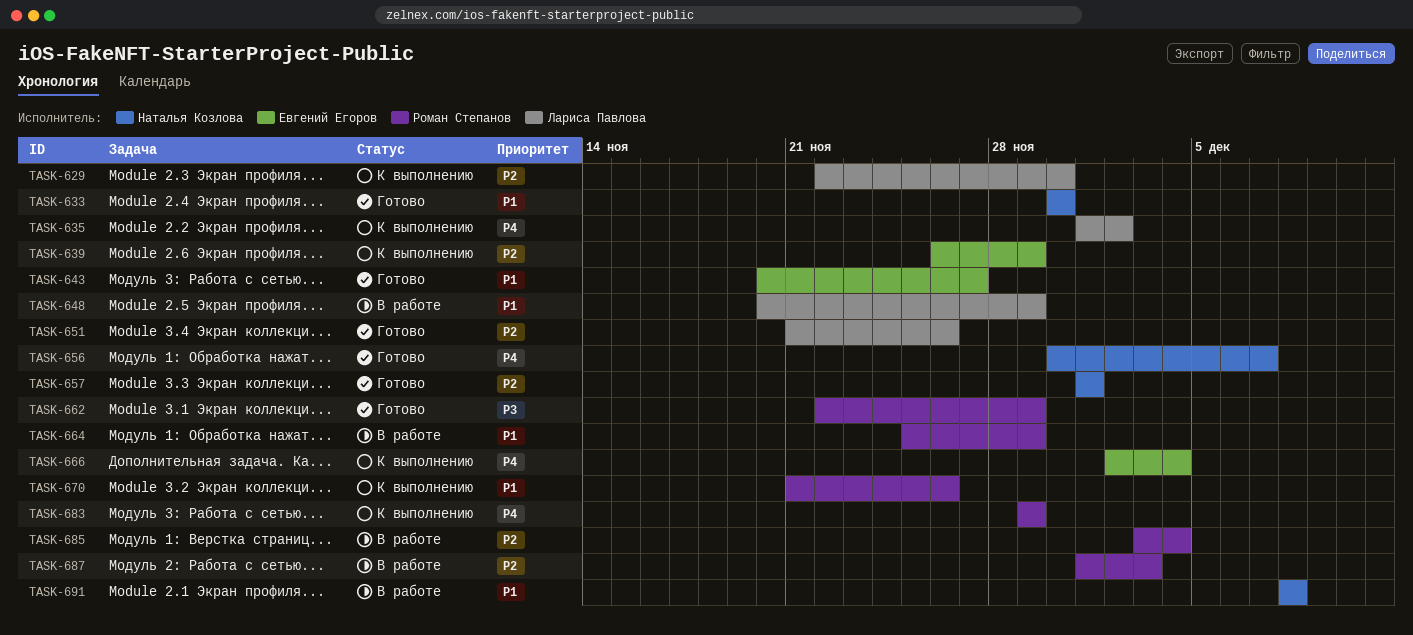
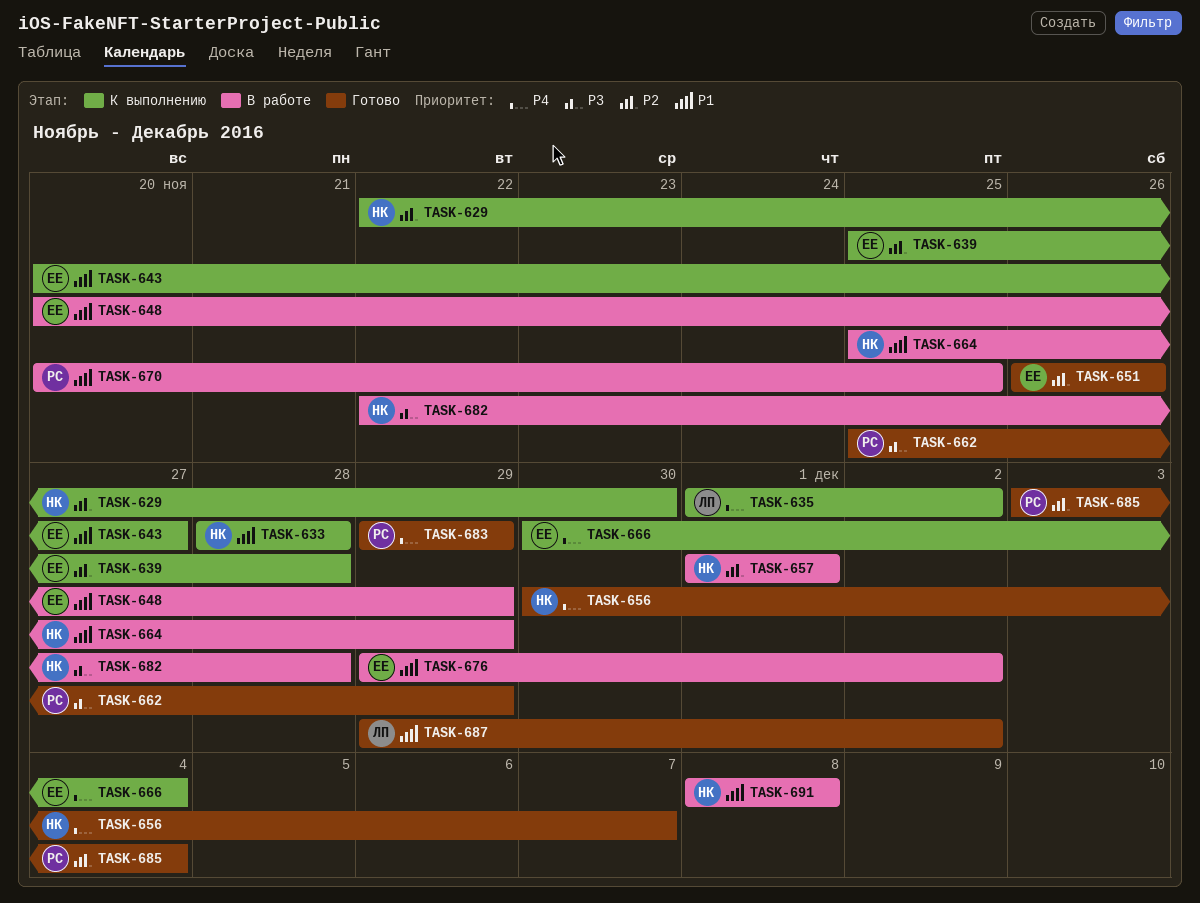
TASK-629, owner: Лариса Павлова -> Наталья Козлова
TASK-633, status: Готово -> К выполнению
TASK-633, start: Nov 30 -> Nov 28
TASK-633, due: Nov 30 -> Nov 28
TASK-639, start: Nov 26 -> Nov 25
TASK-639, due: Nov 29 -> Nov 28
TASK-643, status: Готово -> К выполнению
TASK-648, owner: Лариса Павлова -> Евгений Егоров
TASK-651, owner: Лариса Павлова -> Евгений Егоров
TASK-651, start: Nov 21 -> Nov 26
TASK-657, status: Готово -> В работе
TASK-662, start: Nov 22 -> Nov 25
TASK-664, owner: Роман Степанов -> Наталья Козлова
TASK-666, start: Dec 2 -> Nov 30
TASK-670, status: К выполнению -> В работе
TASK-670, start: Nov 21 -> Nov 20
TASK-670, due: Nov 26 -> Nov 25
TASK-676: none -> present
TASK-682: none -> present
TASK-683, status: К выполнению -> Готово
TASK-685, status: В работе -> Готово
TASK-687, status: В работе -> Готово
TASK-687, owner: Роман Степанов -> Лариса Павлова
TASK-687, priority: P2 -> P1
TASK-687, start: Dec 1 -> Nov 29
TASK-687, due: Dec 3 -> Dec 2

